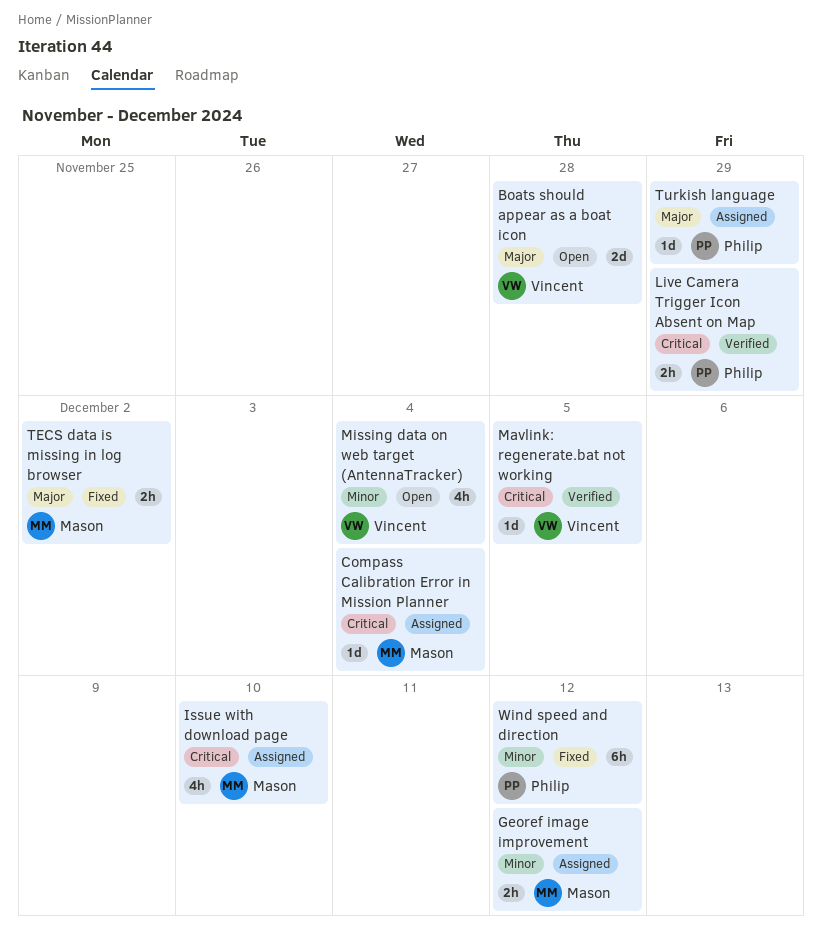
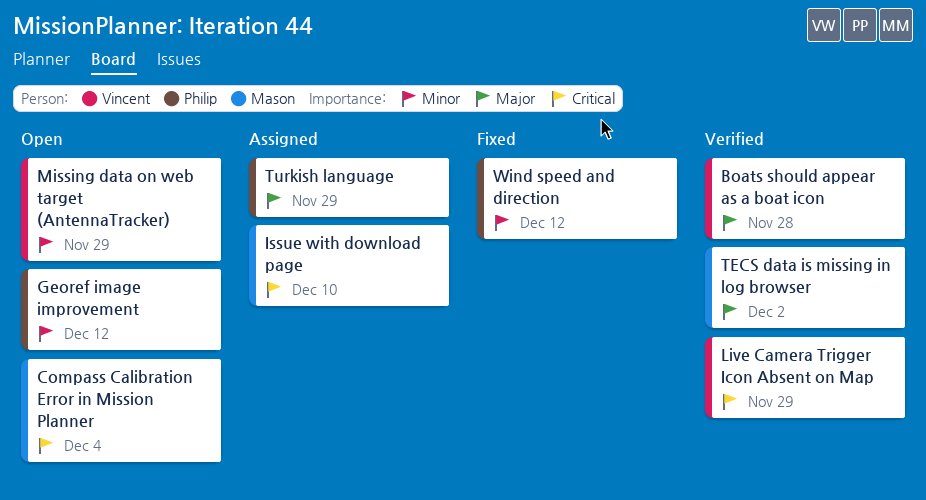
Boats should appear as a boat icon, status: Open -> Verified
Compass Calibration Error in Mission Planner, status: Assigned -> Open
Georef image improvement, status: Assigned -> Open
Georef image improvement, owner: Mason -> Philip
Live Camera Trigger Icon Absent on Map, owner: Philip -> Vincent
Mavlink: regenerate.bat not working: present -> none
Missing data on web target (AntennaTracker), due: Dec 4 -> Nov 29
TECS data is missing in log browser, status: Fixed -> Verified

